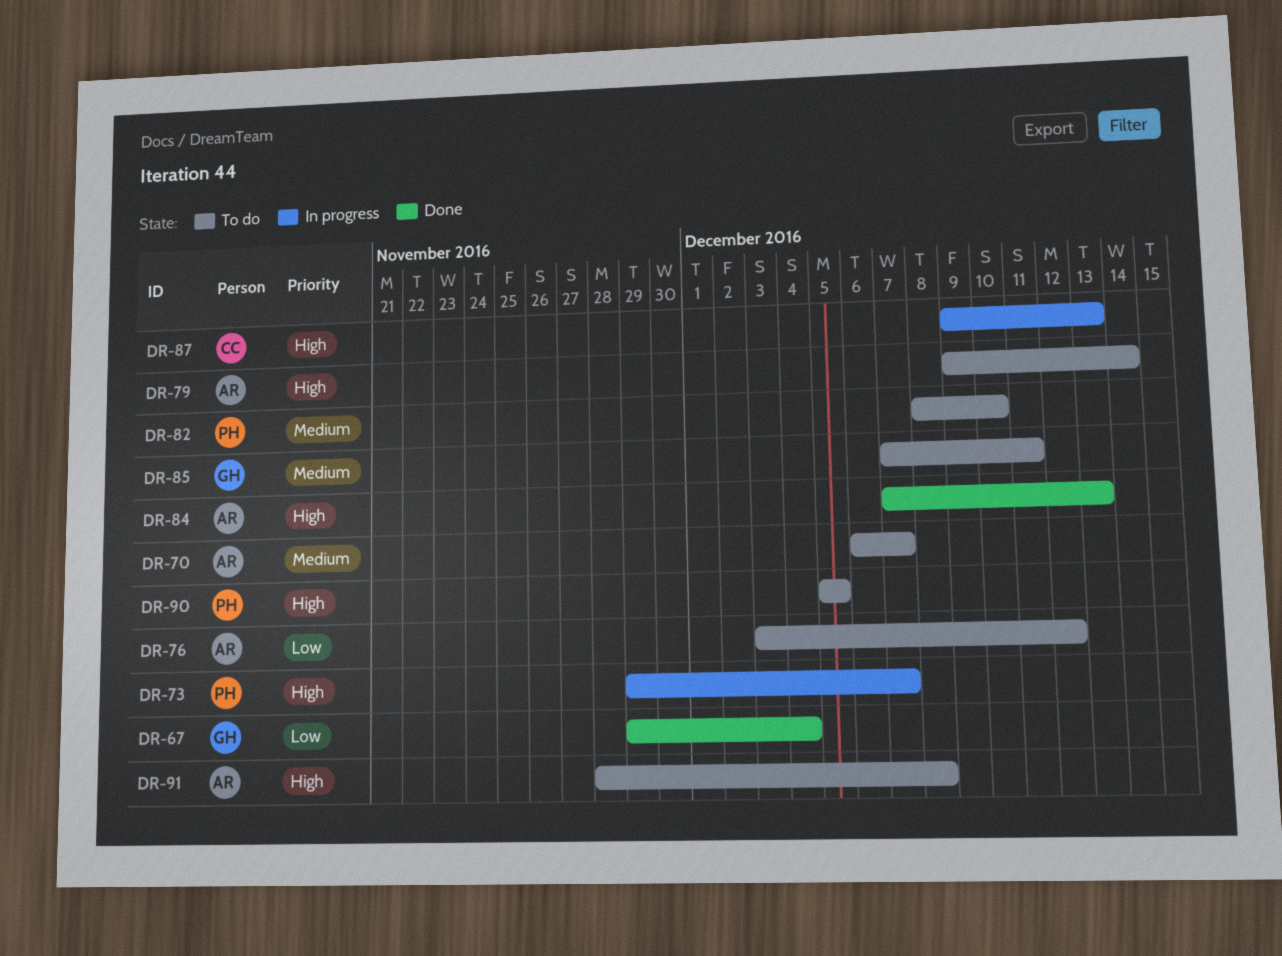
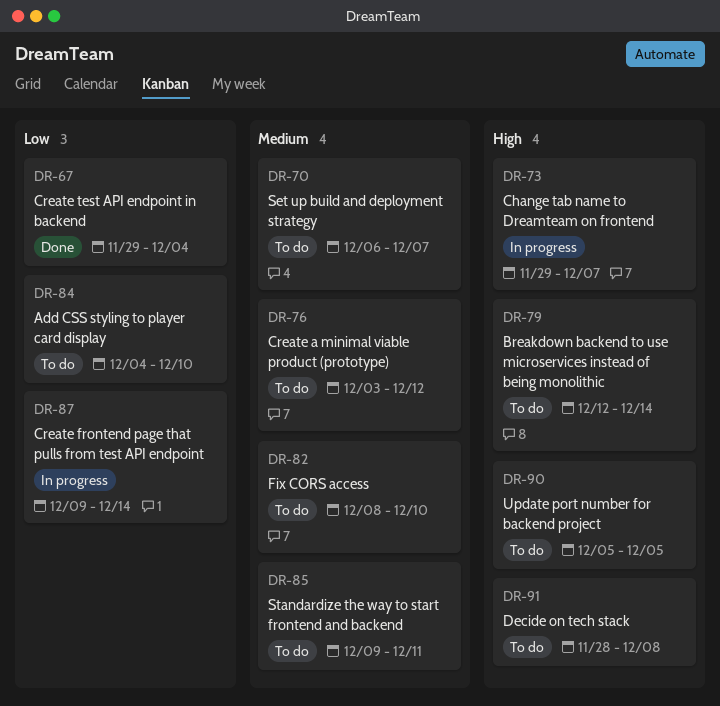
DR-76, priority: Low -> Medium
DR-79, start: Dec 9 -> Dec 12
DR-84, status: Done -> To do
DR-84, priority: High -> Low
DR-84, start: Dec 7 -> Dec 4
DR-84, due: Dec 13 -> Dec 10
DR-85, start: Dec 7 -> Dec 9
DR-87, priority: High -> Low
DR-87, due: Dec 13 -> Dec 14

